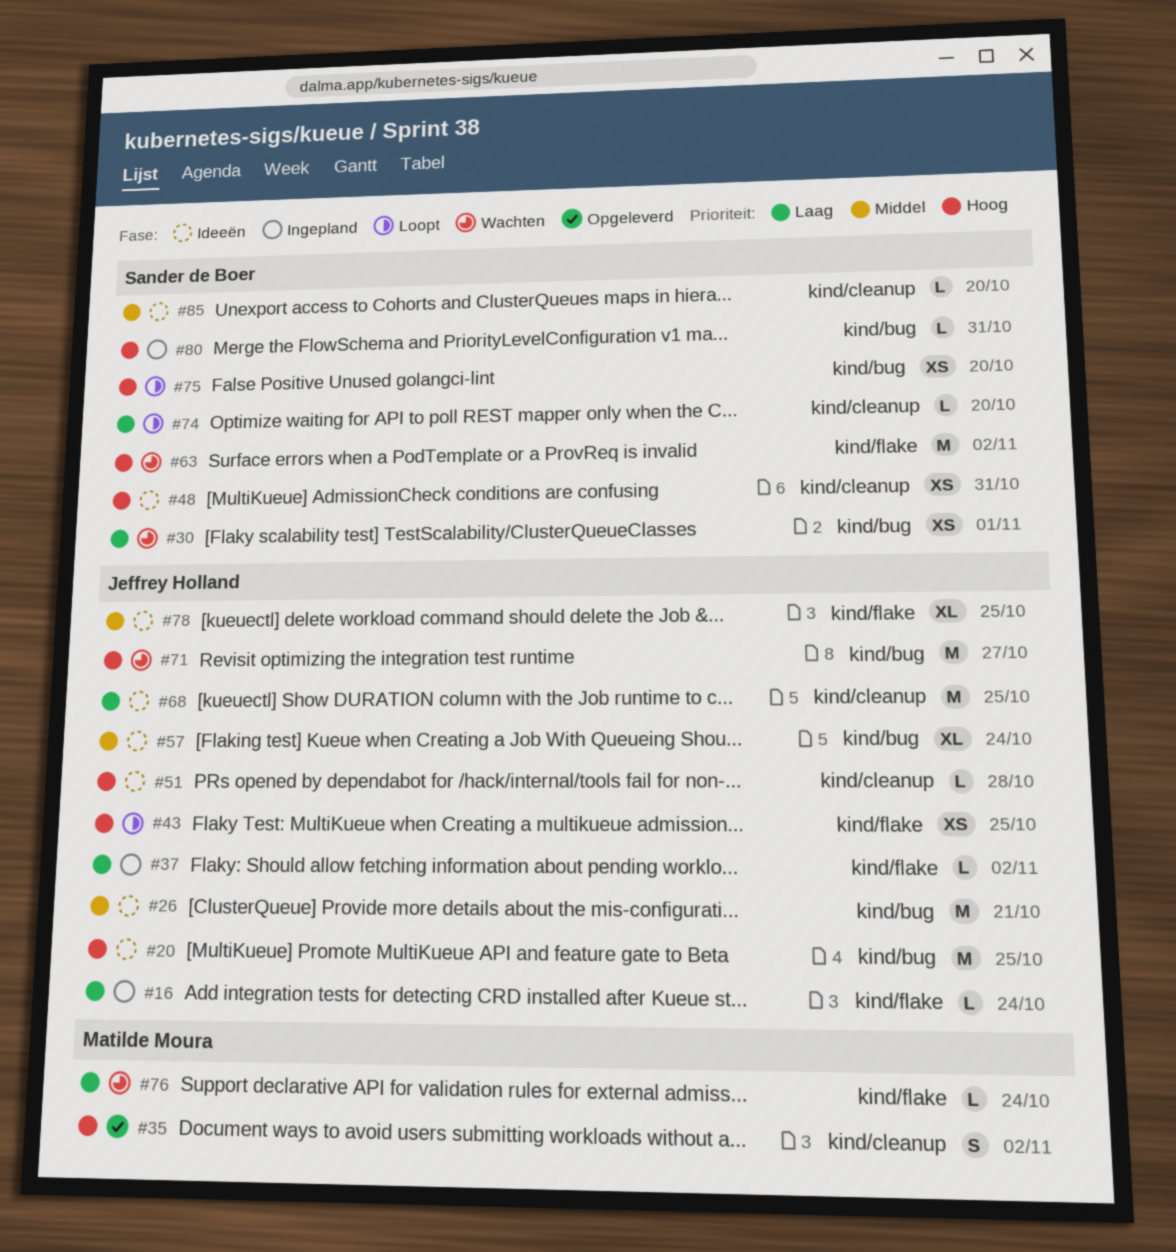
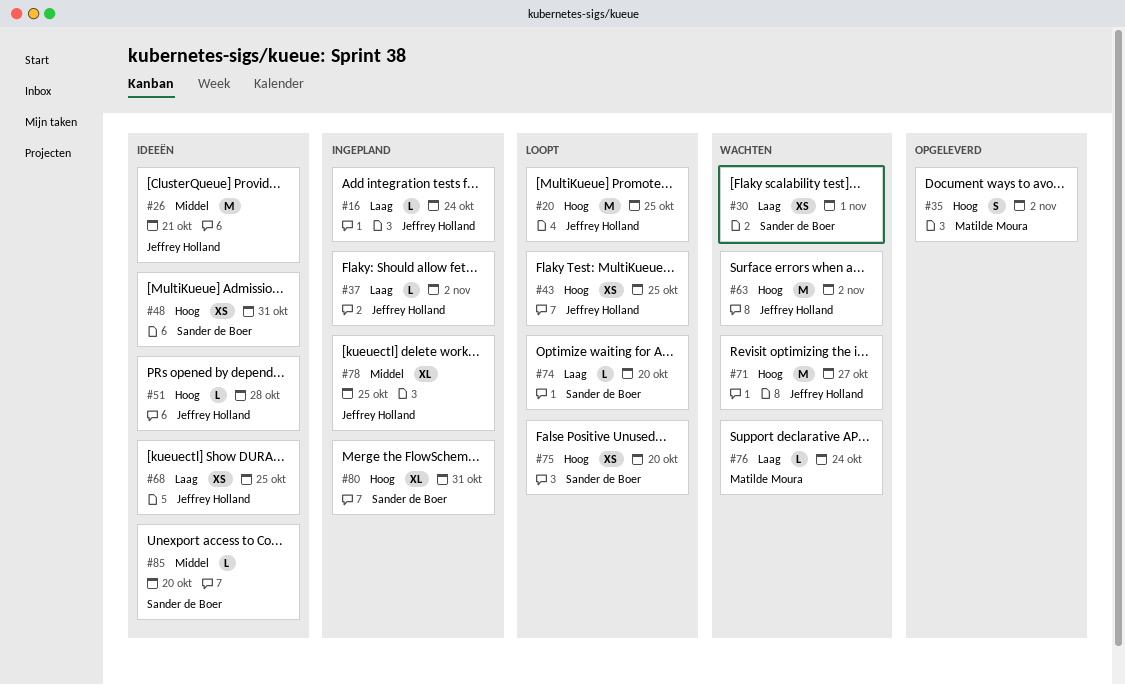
#20, status: Ideeën -> Loopt
#57: present -> none
#63, owner: Sander de Boer -> Jeffrey Holland
#68, estimate: M -> XS
#78, status: Ideeën -> Ingepland
#80, estimate: L -> XL

